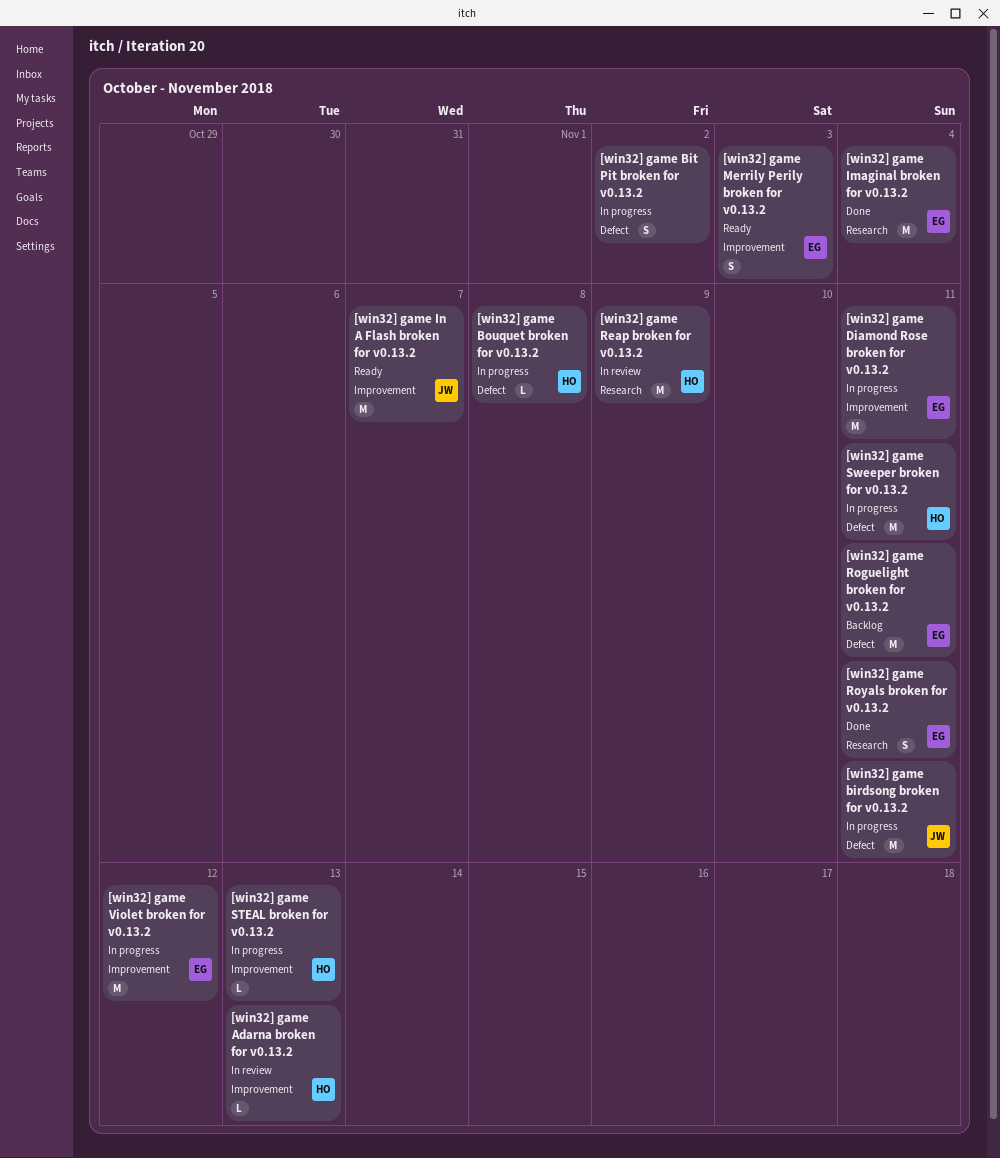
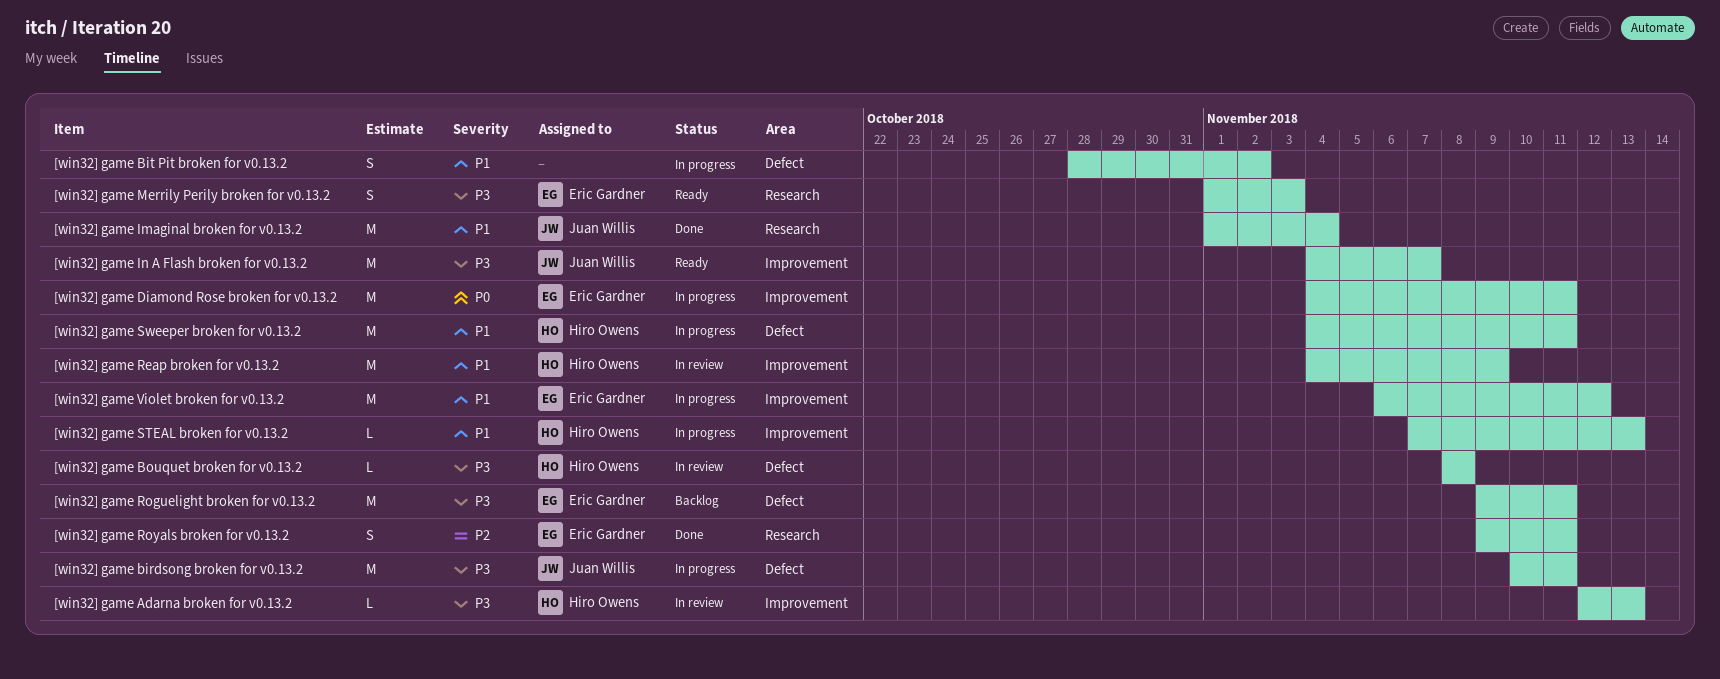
[win32] game Bouquet broken for v0.13.2, status: In progress -> In review
[win32] game Imaginal broken for v0.13.2, owner: Eric Gardner -> Juan Willis
[win32] game Merrily Perily broken for v0.13.2, label: Improvement -> Research
[win32] game Reap broken for v0.13.2, label: Research -> Improvement

